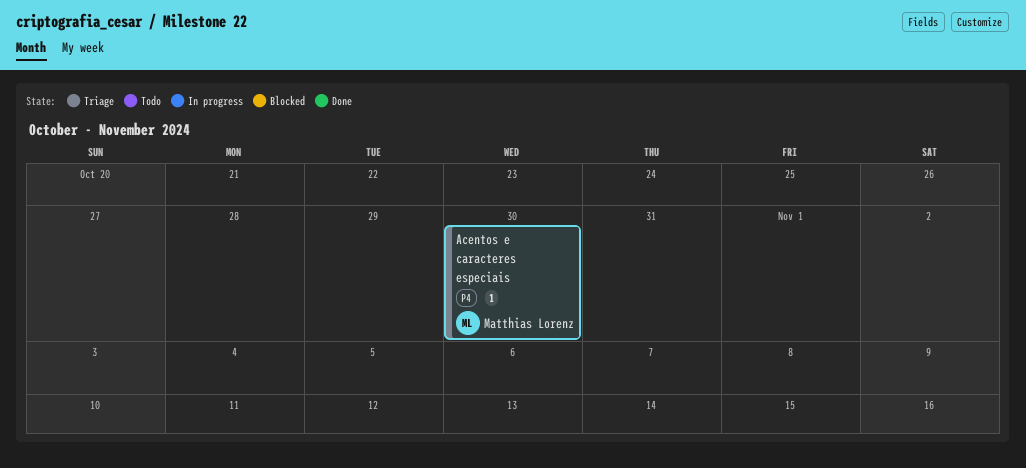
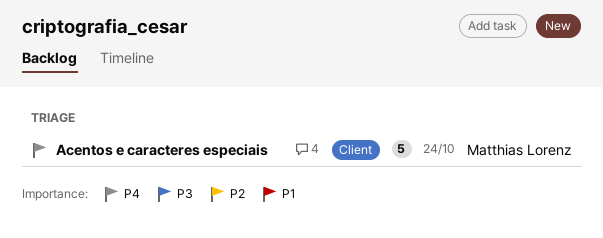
Acentos e caracteres especiais, estimate: 1 -> 5
Acentos e caracteres especiais, due: Oct 30 -> Oct 24

